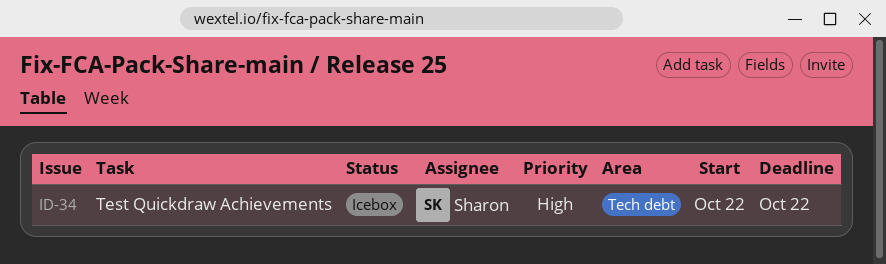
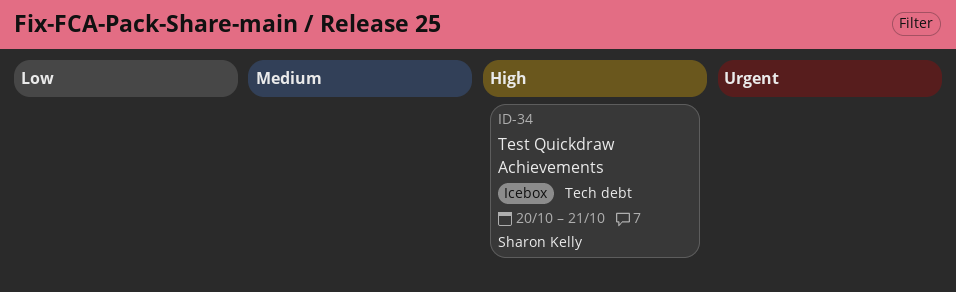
ID-34, start: Oct 22 -> Oct 20
ID-34, due: Oct 22 -> Oct 21

